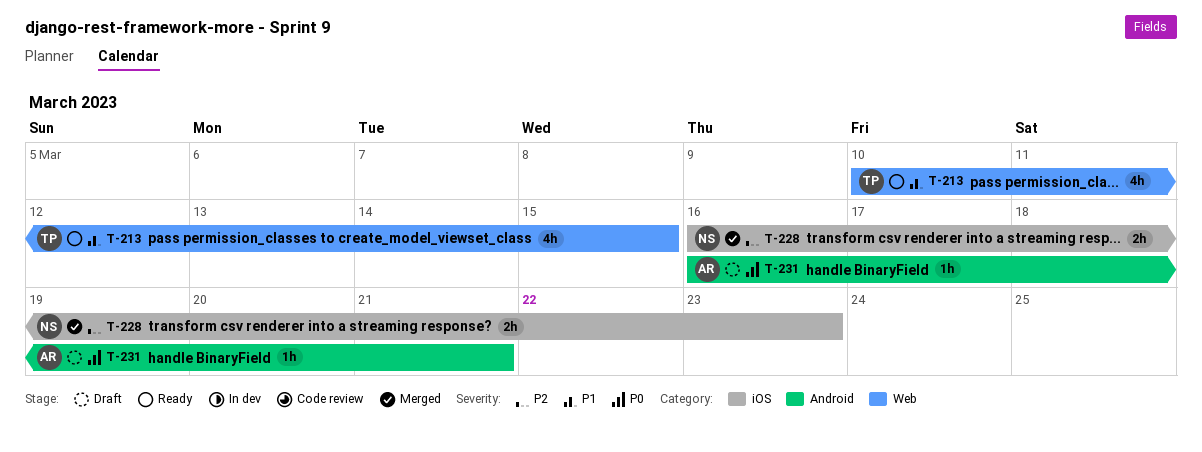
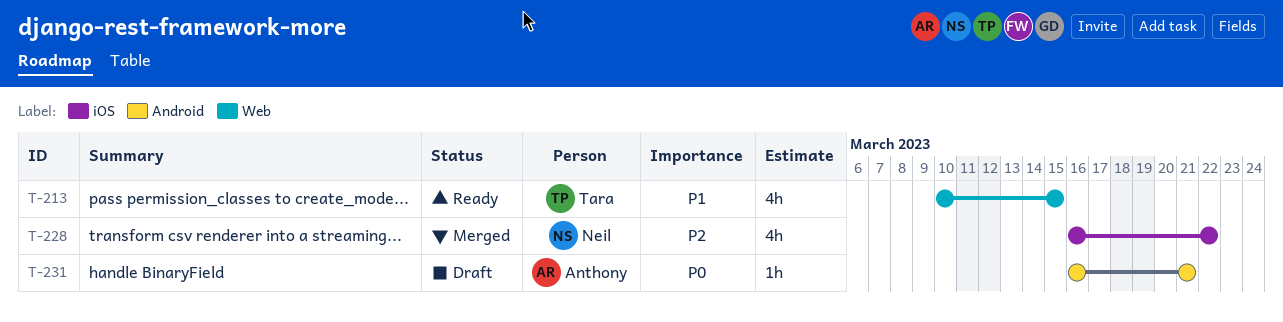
T-228, estimate: 2h -> 4h
T-228, due: Mar 23 -> Mar 22

